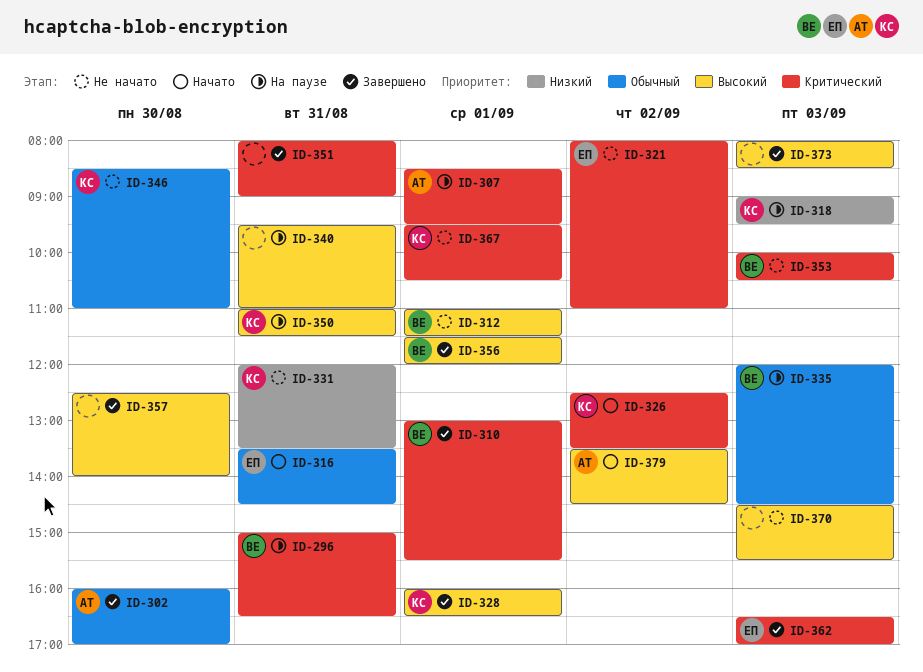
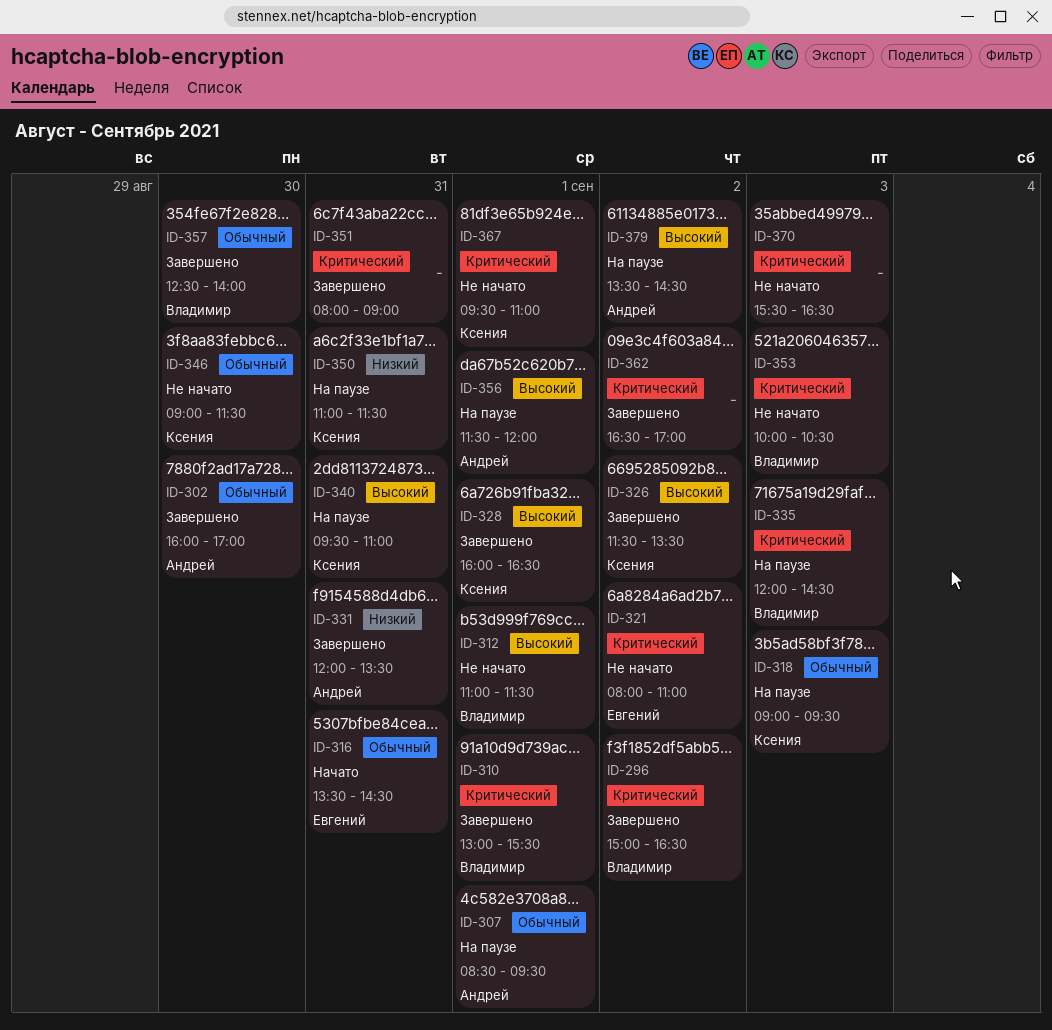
ID-296, status: На паузе -> Завершено
ID-296, day: Aug 31 -> Sep 2
ID-307, priority: Критический -> Обычный
ID-318, priority: Низкий -> Обычный
ID-326, status: Начато -> Завершено
ID-326, priority: Критический -> Высокий
ID-326, begins: 12:30 -> 11:30
ID-331, status: Не начато -> Завершено
ID-331, owner: Ксения -> Андрей
ID-335, priority: Обычный -> Критический
ID-340, owner: none -> Ксения
ID-346, begins: 08:30 -> 09:00
ID-346, ends: 11:00 -> 11:30
ID-350, priority: Высокий -> Низкий
ID-356, status: Завершено -> На паузе
ID-356, owner: Владимир -> Андрей
ID-357, owner: none -> Владимир
ID-357, priority: Высокий -> Обычный
ID-362, owner: Евгений -> none
ID-362, day: Sep 3 -> Sep 2
ID-367, ends: 10:30 -> 11:00
ID-370, priority: Высокий -> Критический
ID-370, begins: 14:30 -> 15:30
ID-370, ends: 15:30 -> 16:30
ID-373: present -> none
ID-379, status: Начато -> На паузе

